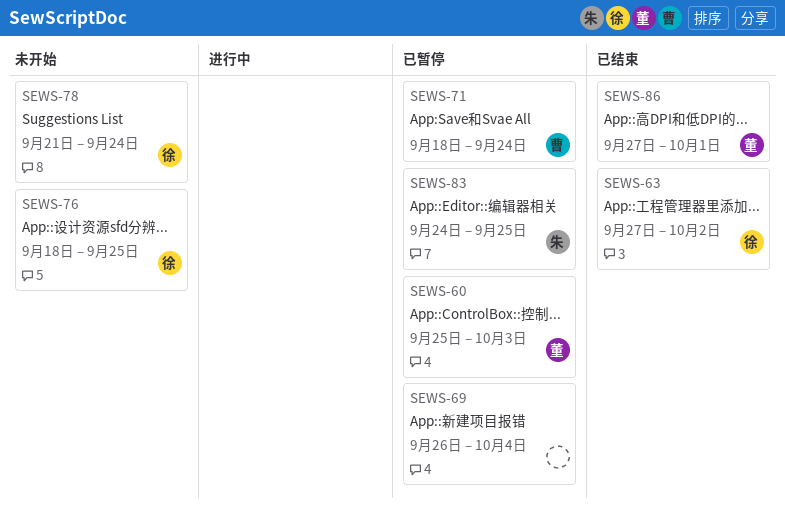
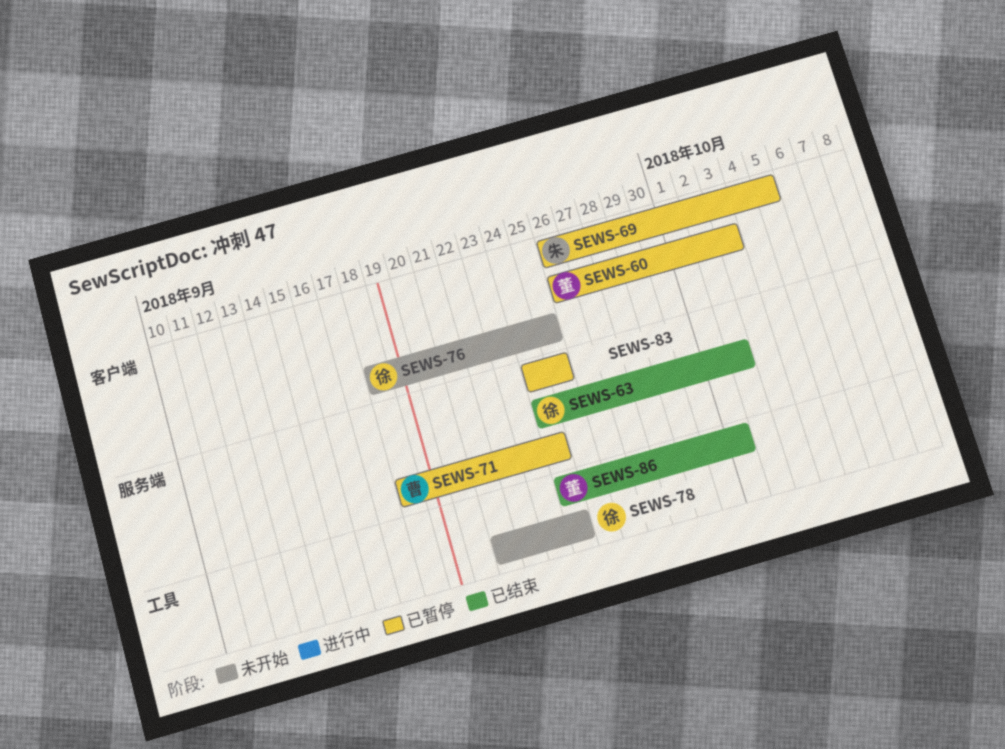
SEWS-60, start: Sep 25 -> Sep 26
SEWS-63, start: Sep 27 -> Sep 24
SEWS-69, owner: none -> 朱
SEWS-69, due: Oct 4 -> Oct 5
SEWS-83, owner: 朱 -> none
SEWS-86, start: Sep 27 -> Sep 24

